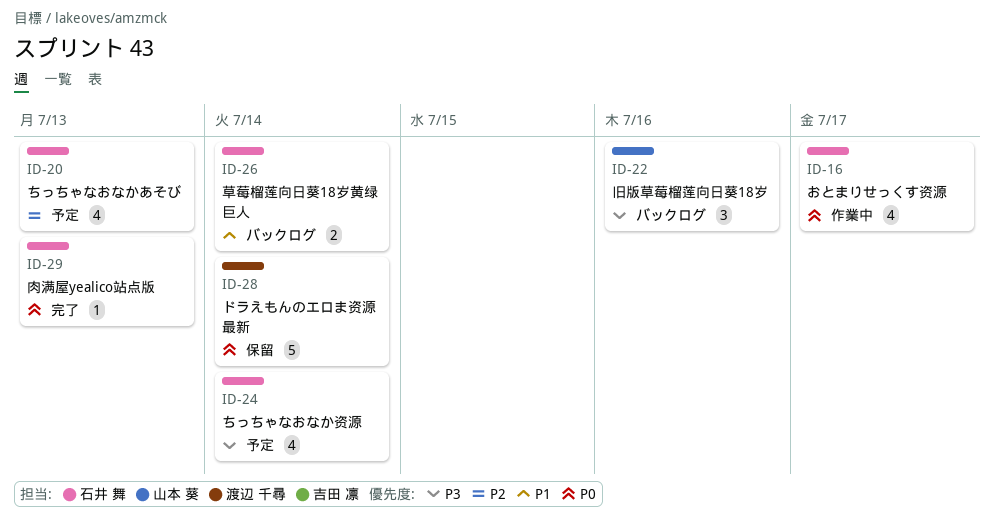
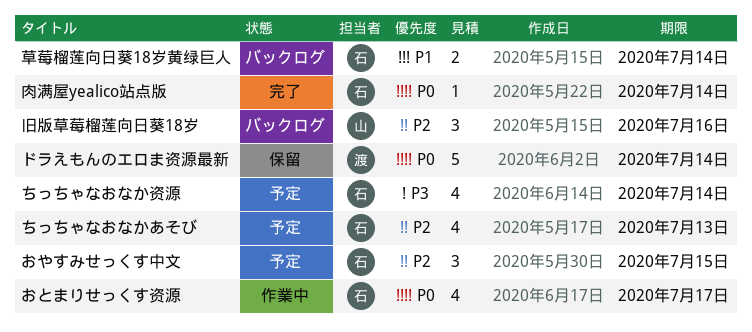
おやすみせっくす中文: none -> present
旧版草莓榴莲向日葵18岁, priority: P3 -> P2
肉满屋yealico站点版, due: Jul 13 -> Jul 14

